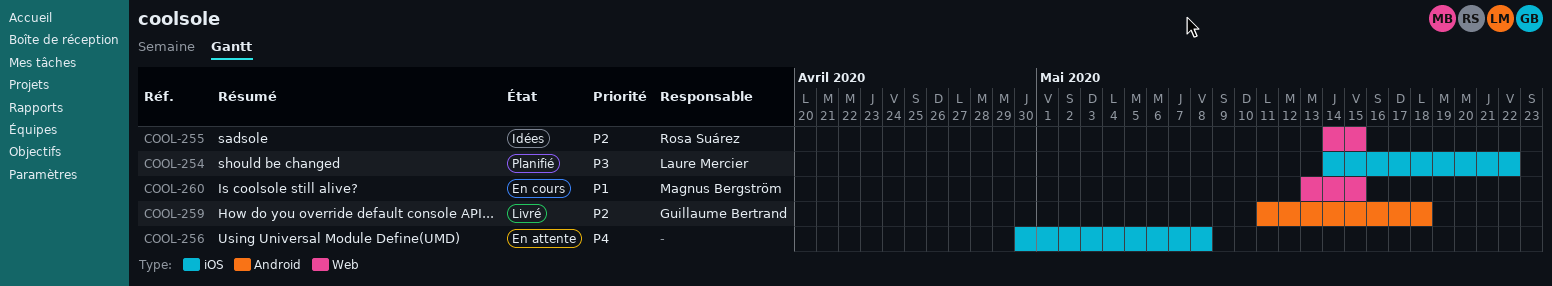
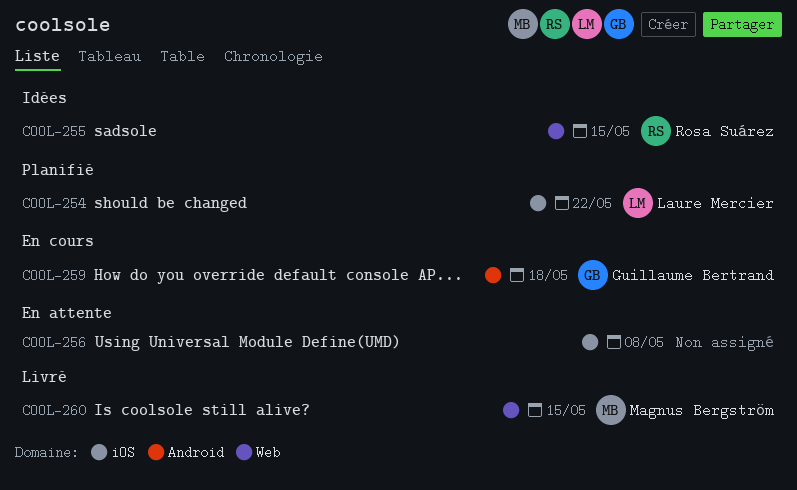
COOL-259, status: Livré -> En cours
COOL-260, status: En cours -> Livré

